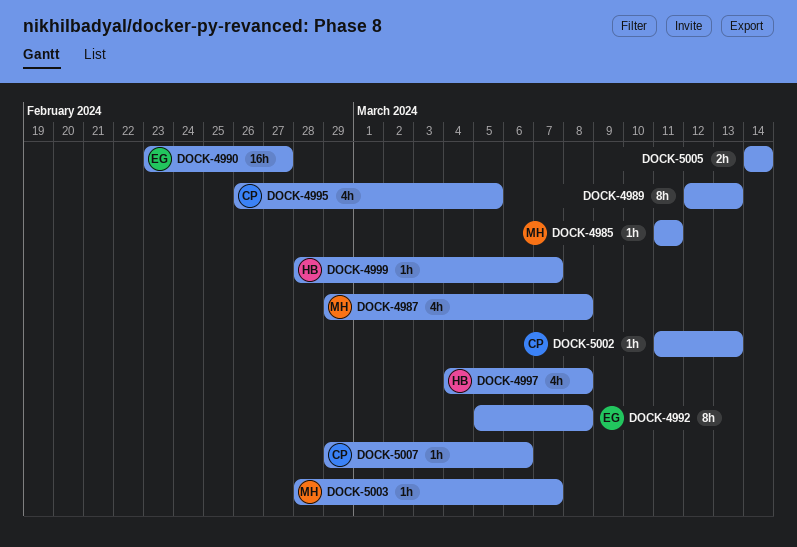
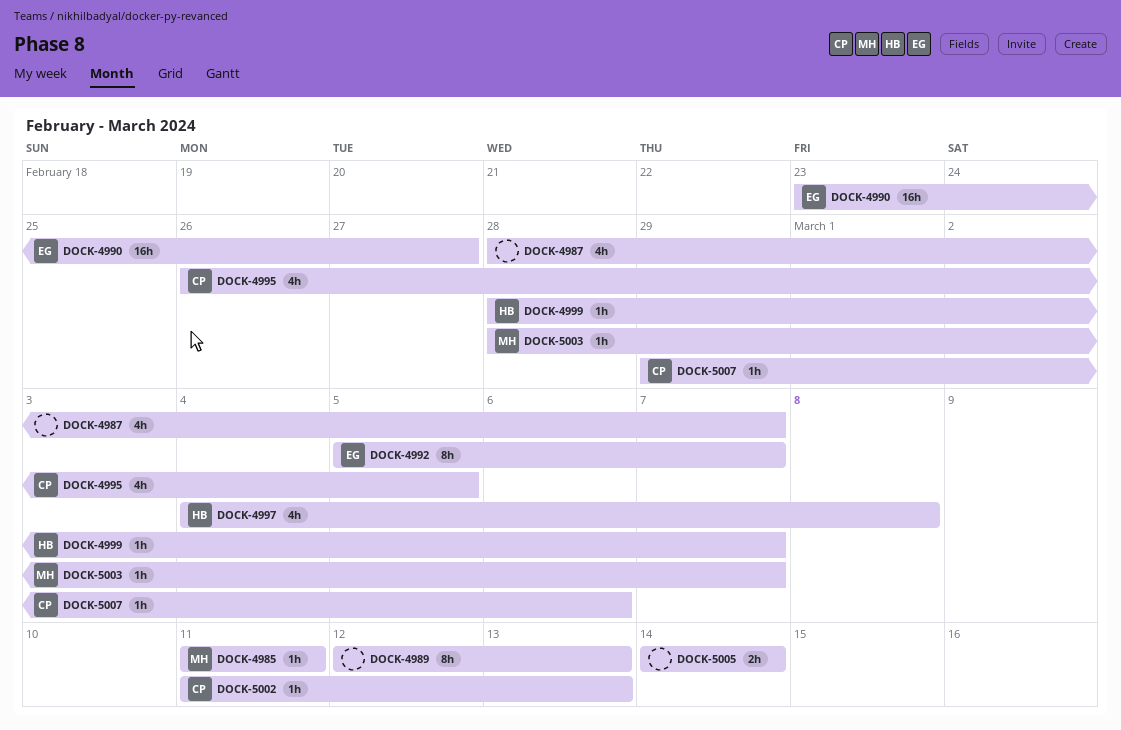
DOCK-4987, owner: MH -> none
DOCK-4987, start: Feb 29 -> Feb 28
DOCK-4987, due: Mar 8 -> Mar 7
DOCK-4992, due: Mar 8 -> Mar 7

